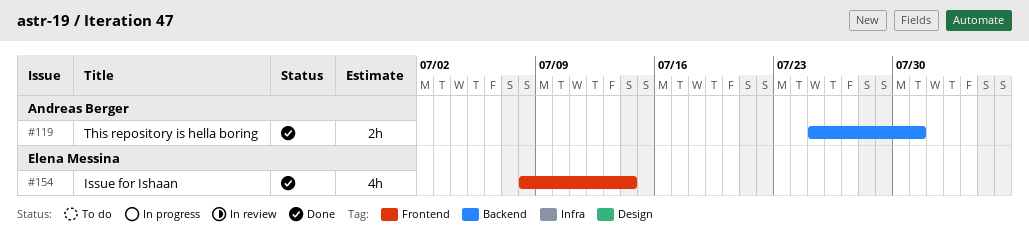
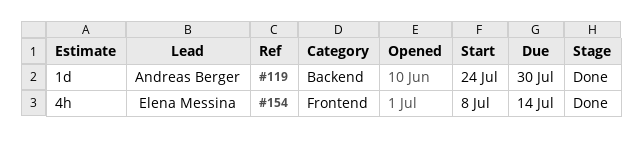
#119, estimate: 2h -> 1d
#119, start: Jul 25 -> Jul 24
#119, due: Jul 31 -> Jul 30

